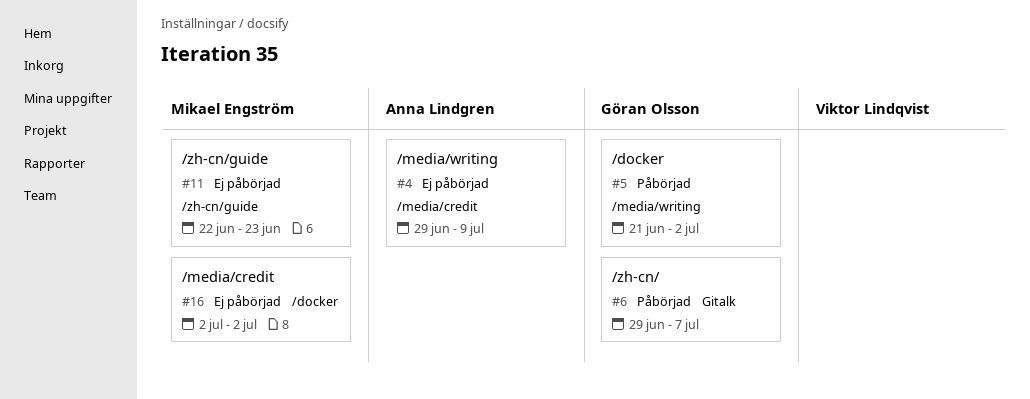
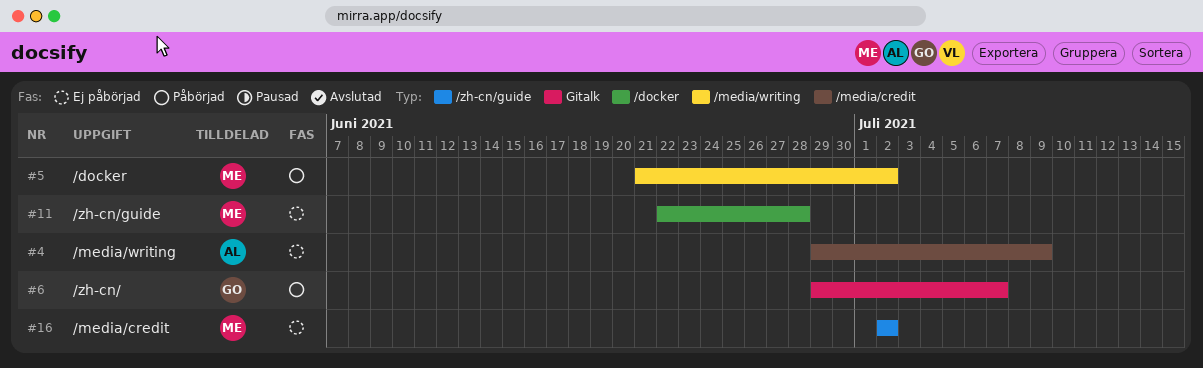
#5, owner: Göran Olsson -> Mikael Engström
#11, label: /zh-cn/guide -> /docker
#11, due: Jun 23 -> Jun 28
#16, label: /docker -> /zh-cn/guide

